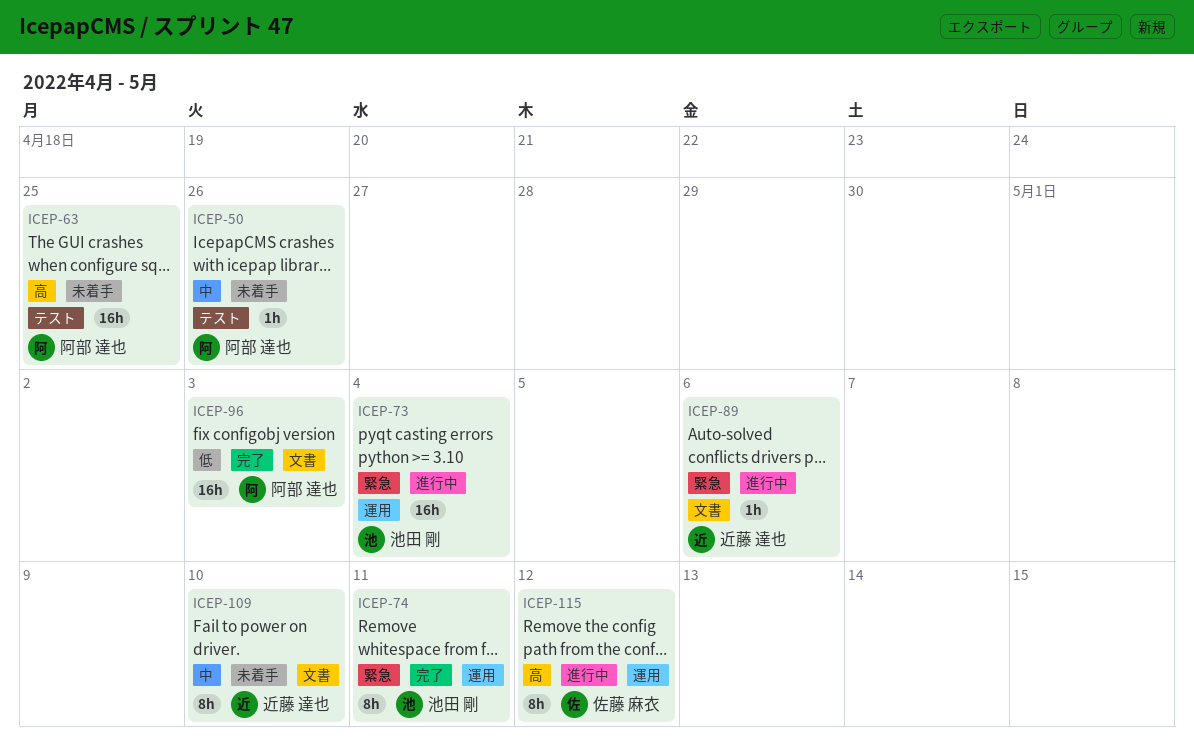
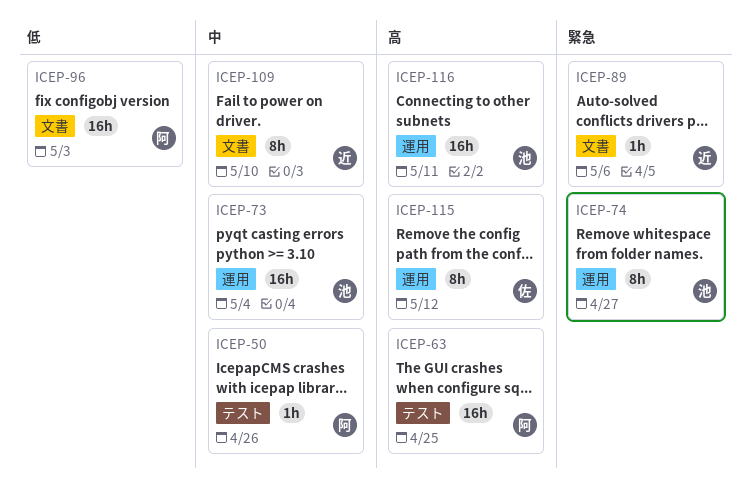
ICEP-73, priority: 緊急 -> 中
ICEP-74, due: May 11 -> Apr 27
ICEP-116: none -> present

